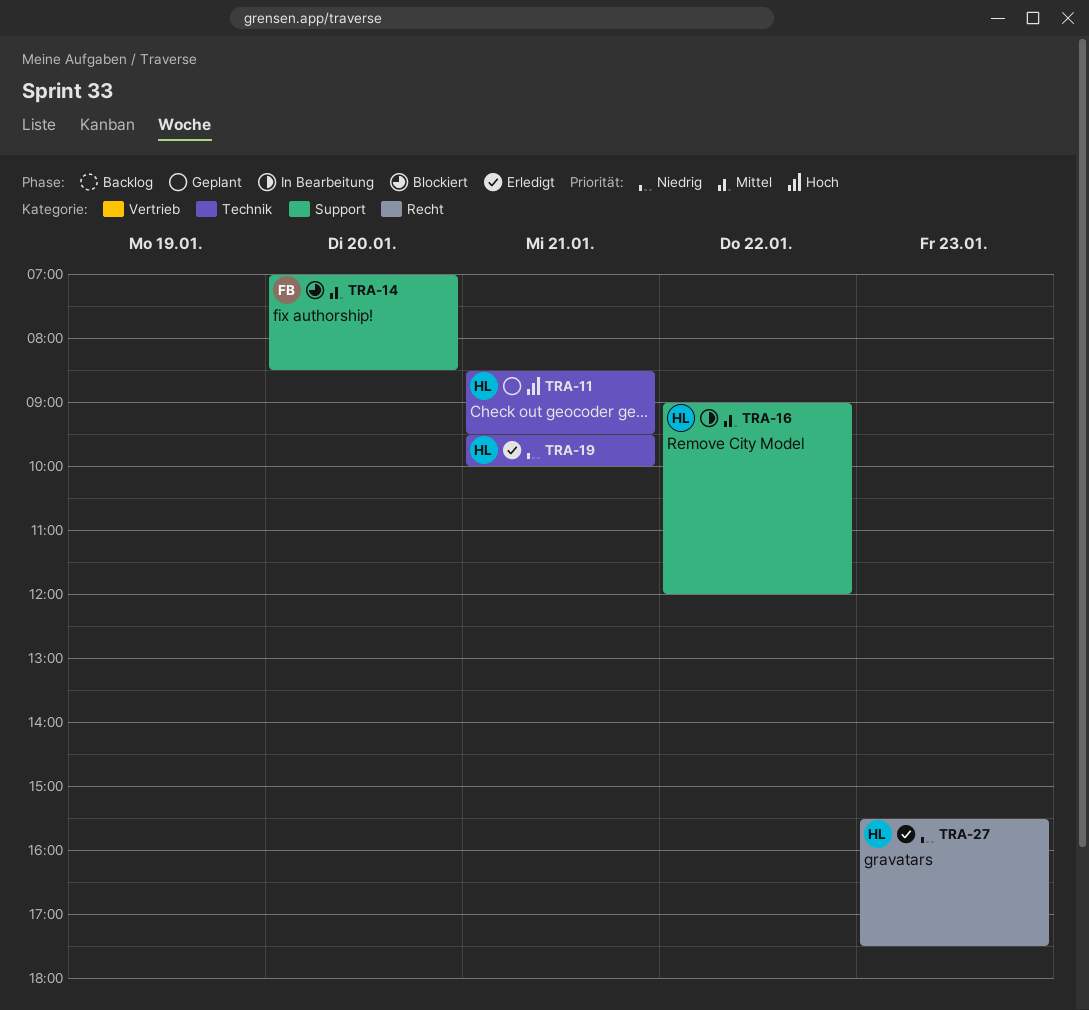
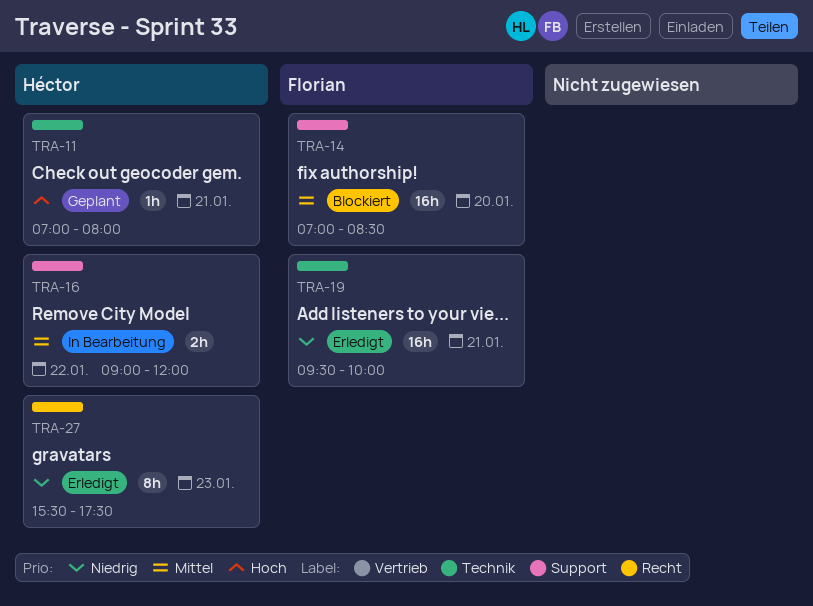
TRA-11, begins: 08:30 -> 07:00
TRA-11, ends: 09:30 -> 08:00
TRA-19, owner: Héctor -> Florian

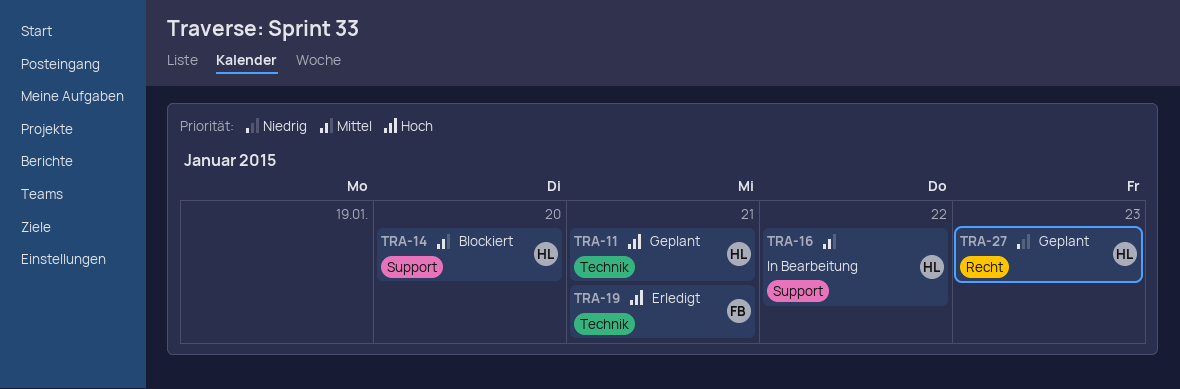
TRA-14, owner: Florian -> Héctor
TRA-19, priority: Niedrig -> Hoch
TRA-27, status: Erledigt -> Geplant

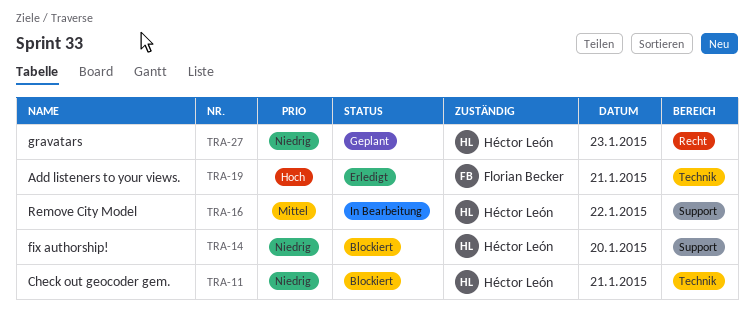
TRA-11, status: Geplant -> Blockiert
TRA-11, priority: Hoch -> Niedrig
TRA-14, priority: Mittel -> Niedrig

